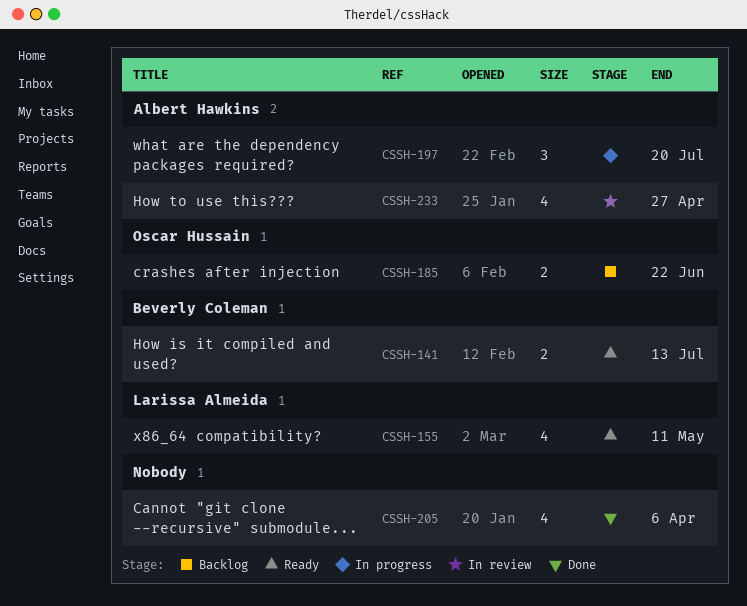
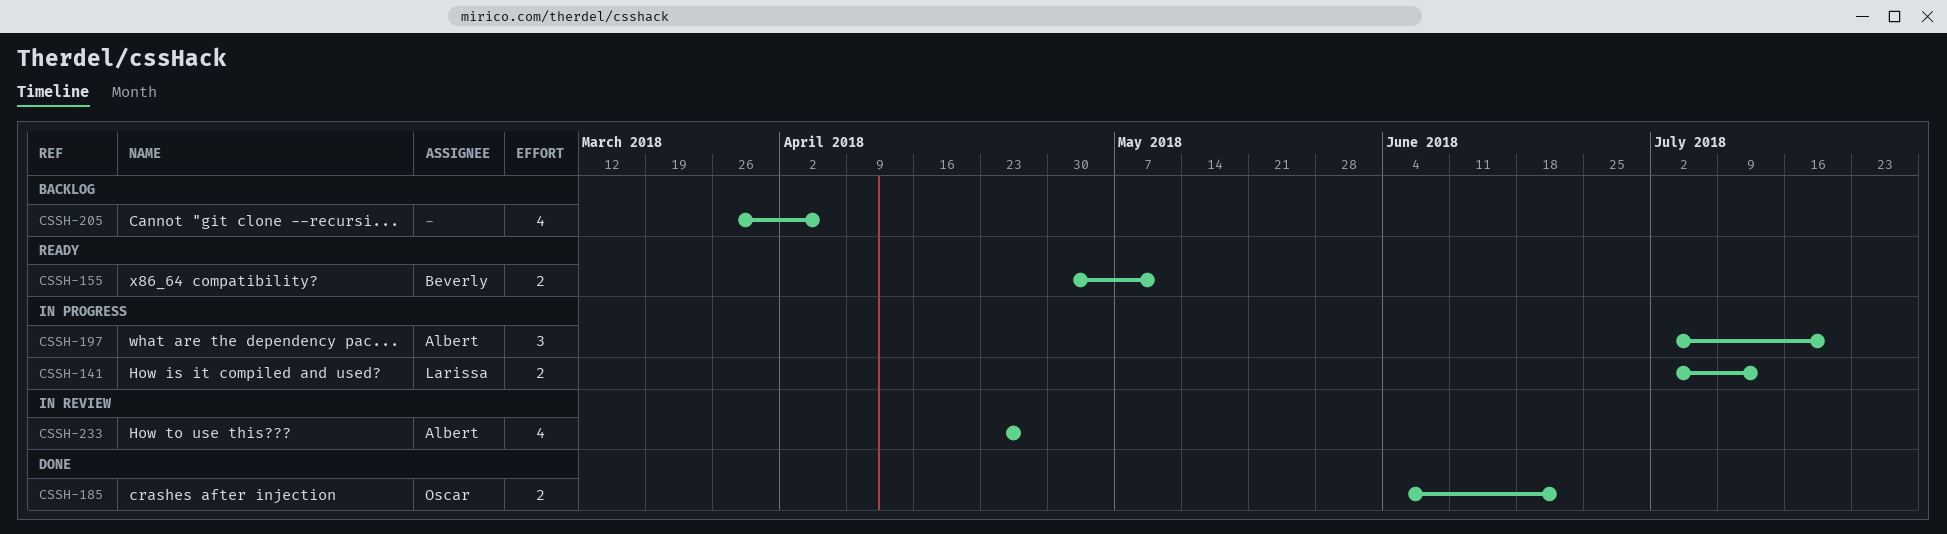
CSSH-141, status: Ready -> In progress
CSSH-141, owner: Beverly Coleman -> Larissa Almeida
CSSH-155, owner: Larissa Almeida -> Beverly Coleman
CSSH-155, estimate: 4 -> 2
CSSH-185, status: Backlog -> Done
CSSH-205, status: Done -> Backlog

